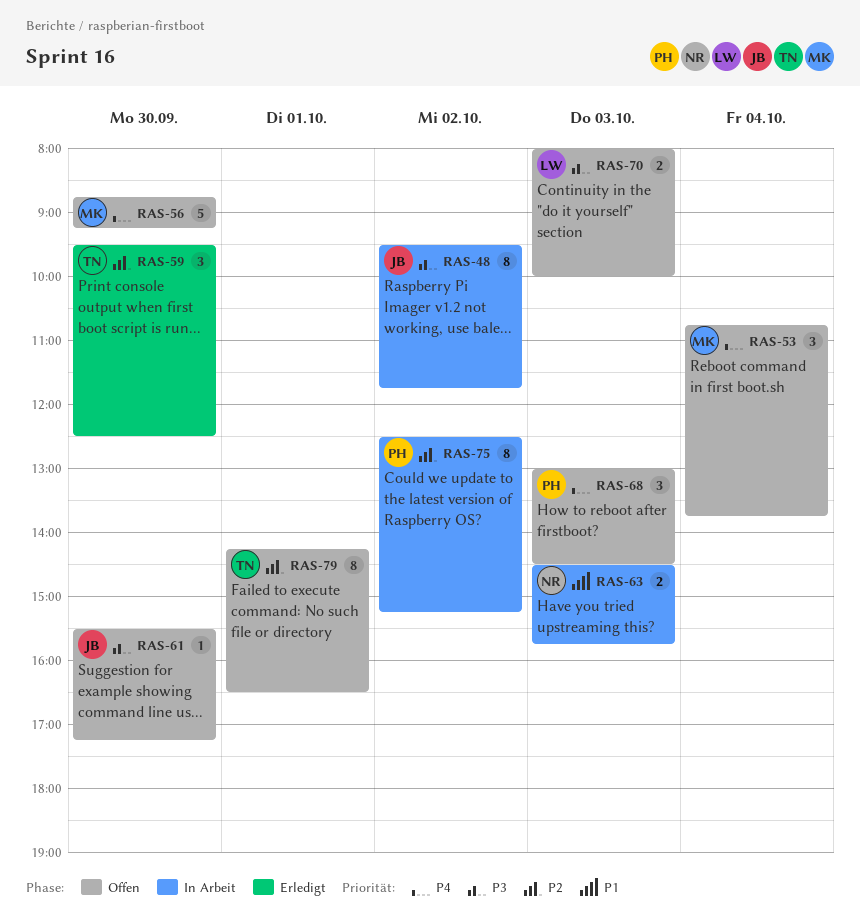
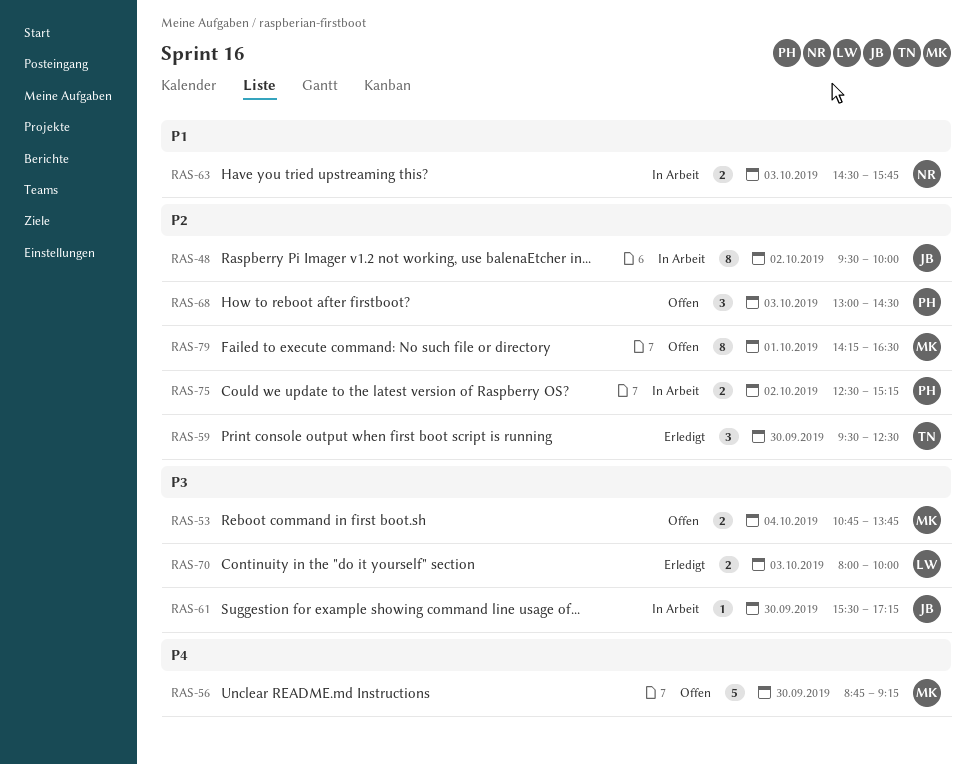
RAS-48, priority: P3 -> P2
RAS-48, ends: 11:45 -> 10:00
RAS-53, priority: P4 -> P3
RAS-53, estimate: 3 -> 2
RAS-61, status: Offen -> In Arbeit
RAS-68, priority: P4 -> P2
RAS-70, status: Offen -> Erledigt
RAS-75, estimate: 8 -> 2
RAS-79, owner: TN -> MK

